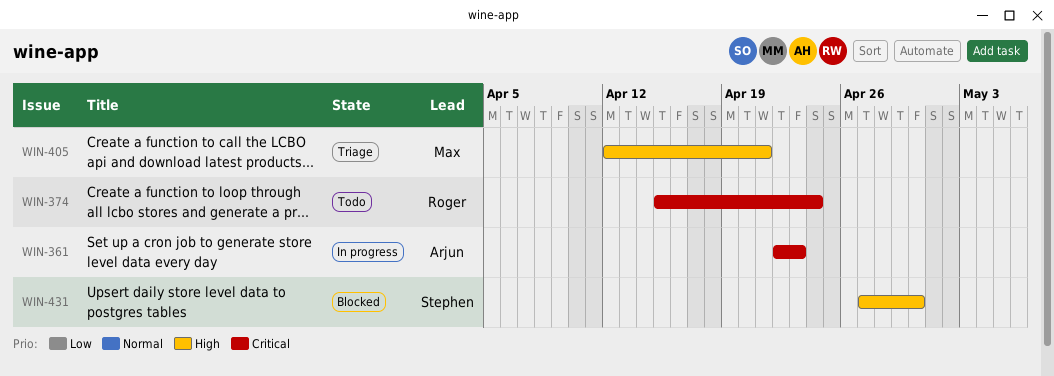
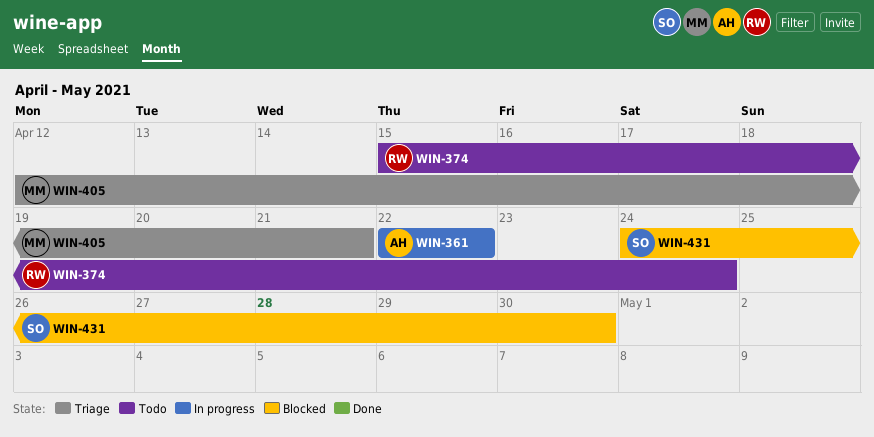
WIN-361, due: Apr 23 -> Apr 22
WIN-431, start: Apr 27 -> Apr 24

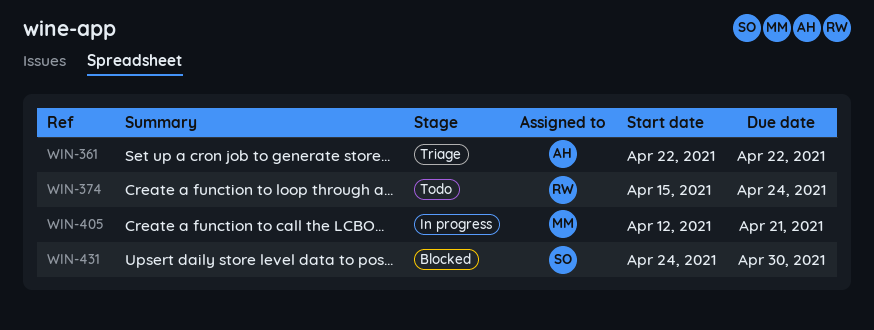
WIN-361, status: In progress -> Triage
WIN-405, status: Triage -> In progress

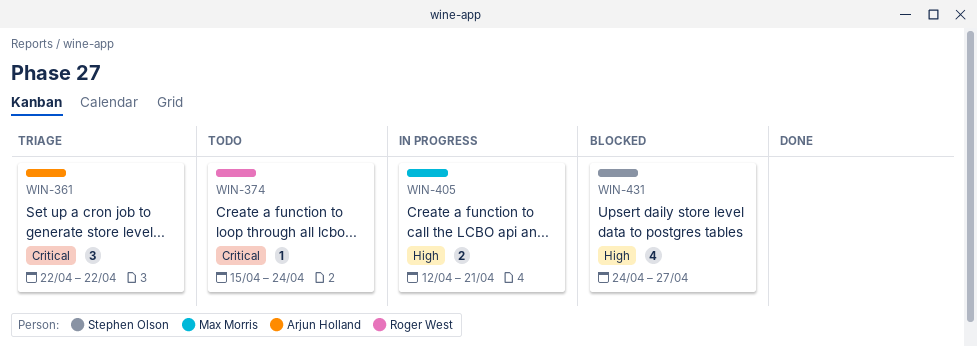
WIN-431, due: Apr 30 -> Apr 27

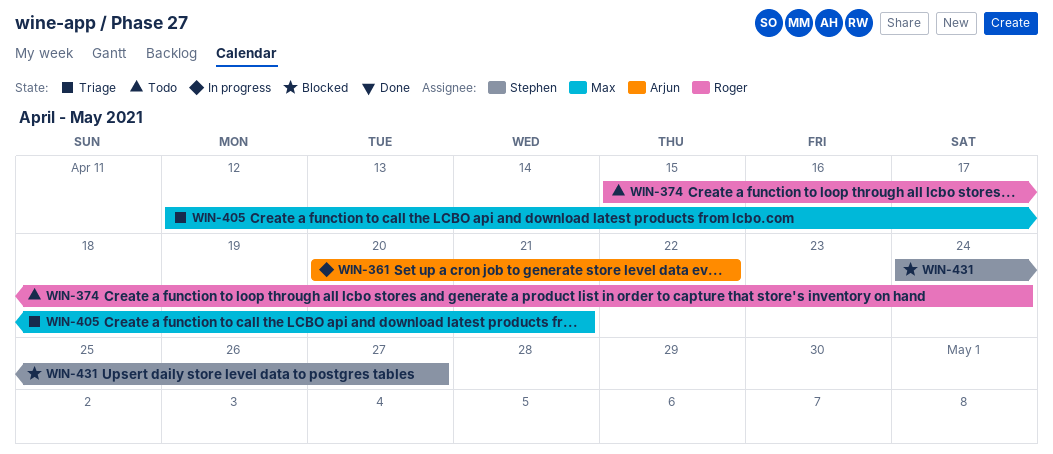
WIN-361, status: Triage -> In progress
WIN-361, start: Apr 22 -> Apr 20
WIN-405, status: In progress -> Triage

